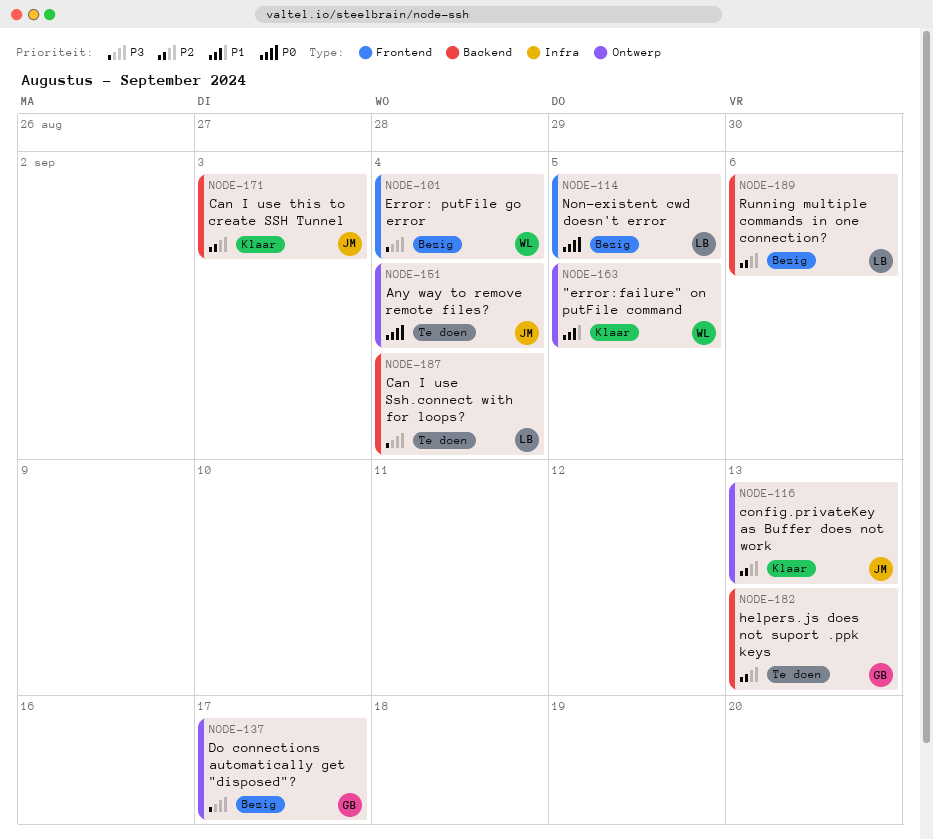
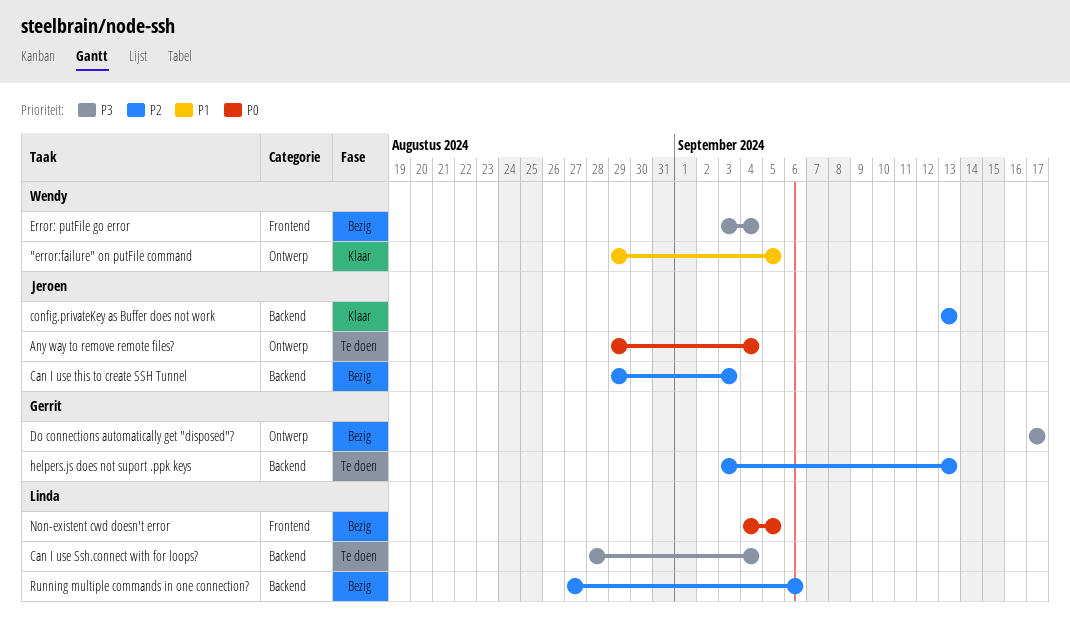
Can I use this to create SSH Tunnel, status: Klaar -> Bezig
config.privateKey as Buffer does not work, label: Ontwerp -> Backend

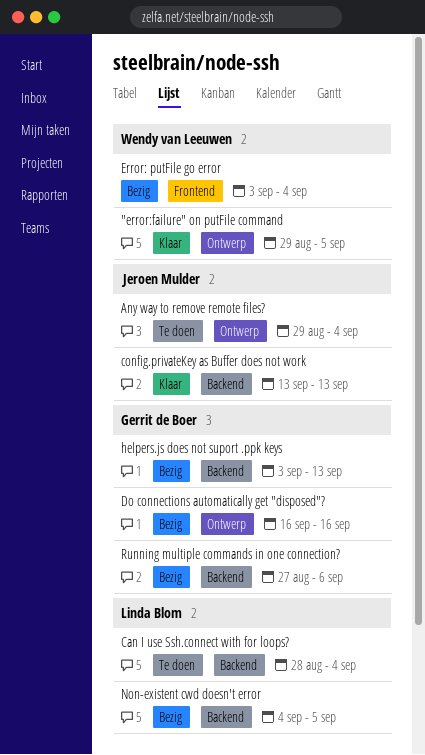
Can I use this to create SSH Tunnel: present -> none
Do connections automatically get "disposed"?, start: Sep 17 -> Sep 16
Do connections automatically get "disposed"?, due: Sep 17 -> Sep 16
helpers.js does not suport .ppk keys, status: Te doen -> Bezig
Non-existent cwd doesn't error, label: Frontend -> Backend
Running multiple commands in one connection?, owner: Linda Blom -> Gerrit de Boer

